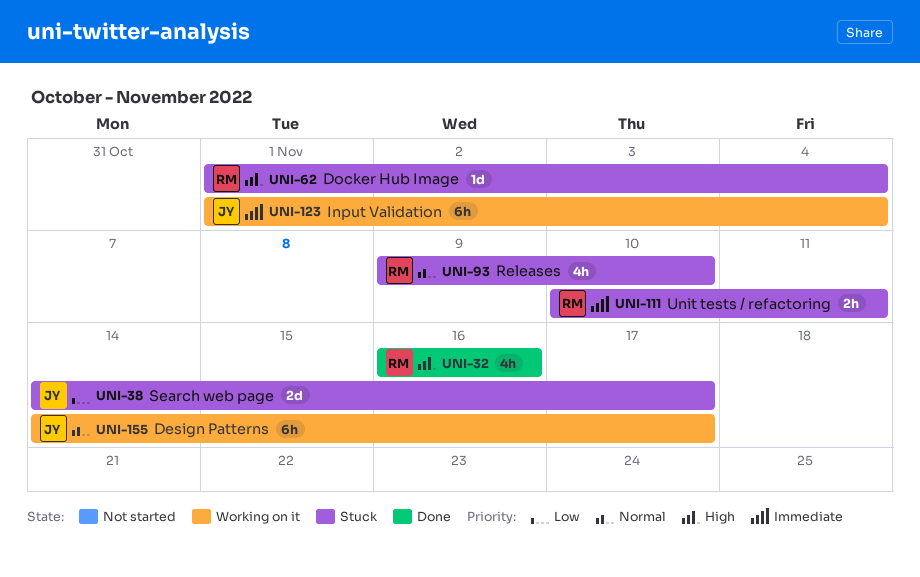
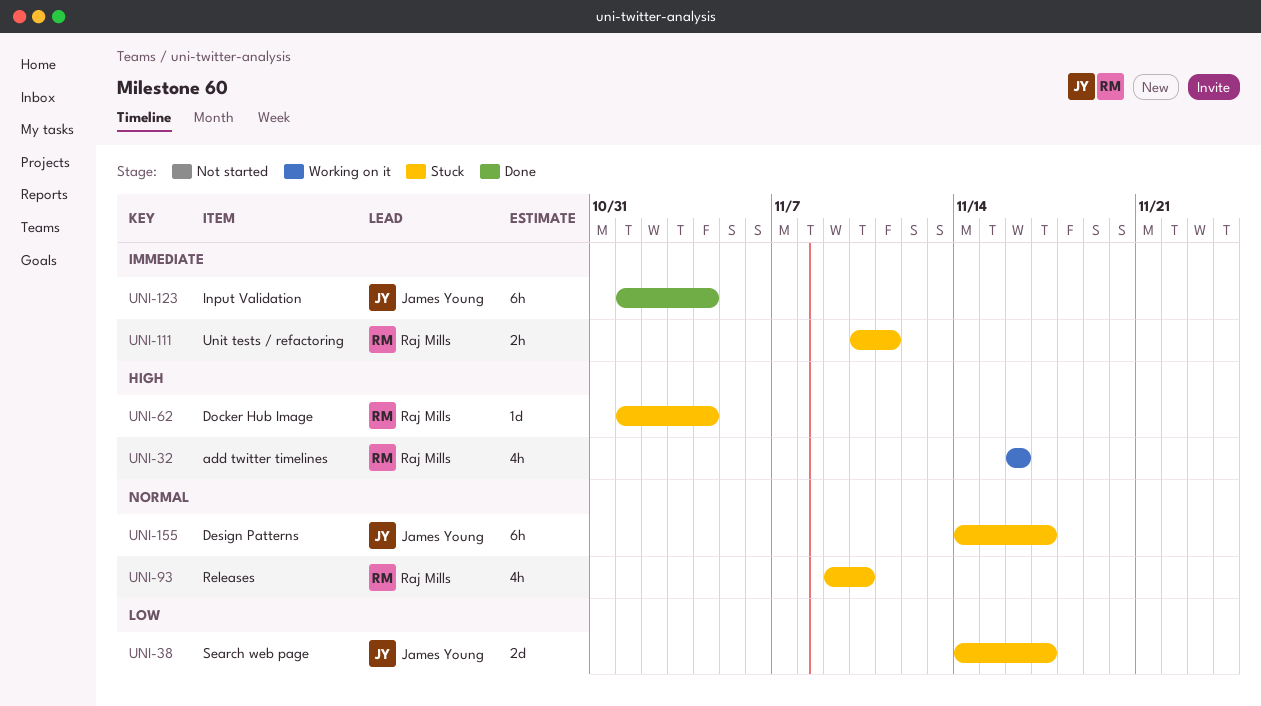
UNI-32, status: Done -> Working on it
UNI-123, status: Working on it -> Done
UNI-155, status: Working on it -> Stuck

